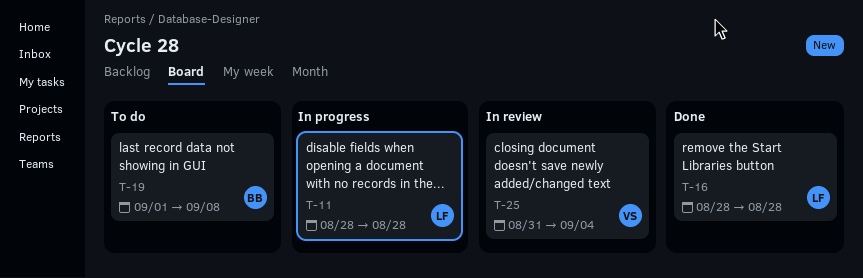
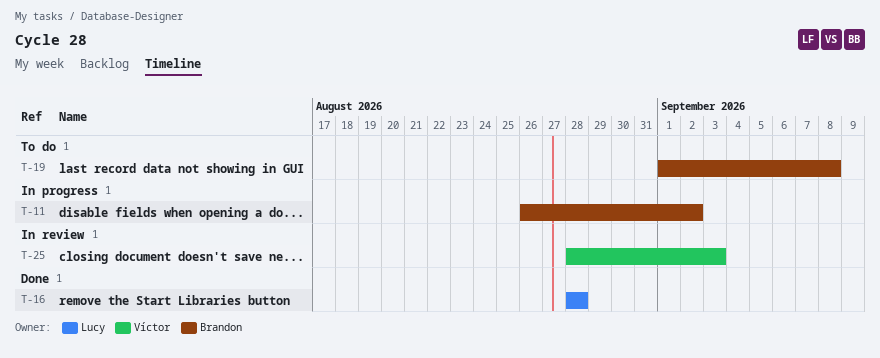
T-11, owner: Lucy -> Brandon
T-11, start: Aug 28 -> Aug 26
T-11, due: Aug 28 -> Sep 2
T-25, start: Aug 31 -> Aug 28
T-25, due: Sep 4 -> Sep 3

